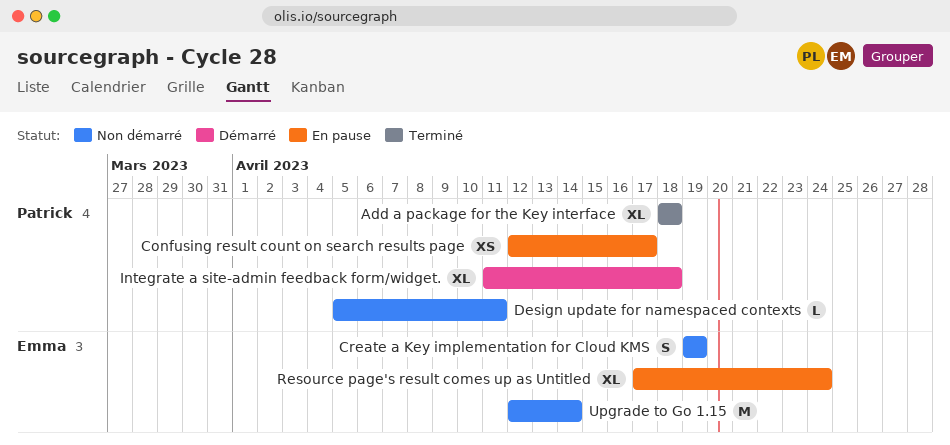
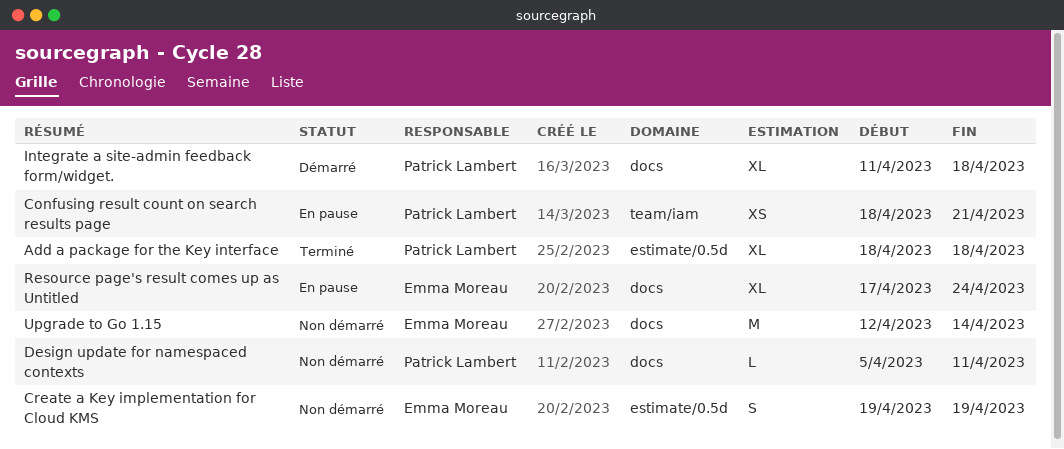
Confusing result count on search results page, start: Apr 12 -> Apr 18
Confusing result count on search results page, due: Apr 17 -> Apr 21

